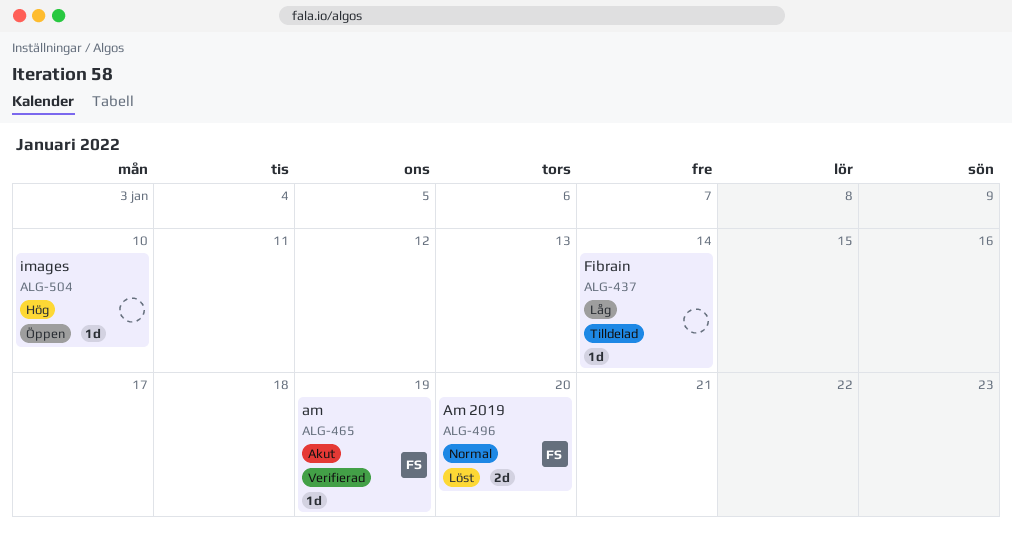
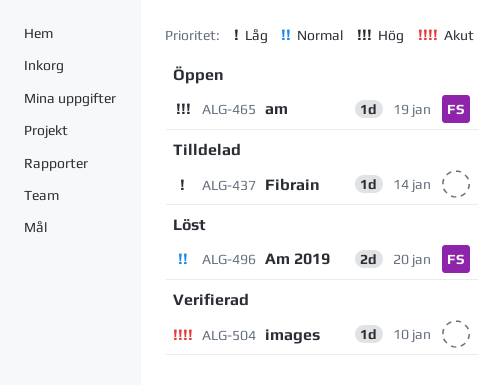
ALG-465, status: Verifierad -> Öppen
ALG-465, priority: Akut -> Hög
ALG-504, status: Öppen -> Verifierad
ALG-504, priority: Hög -> Akut

